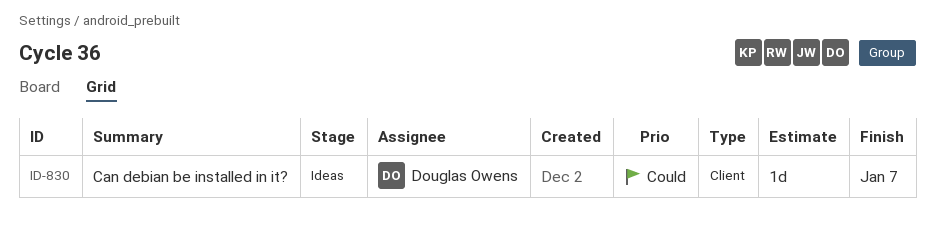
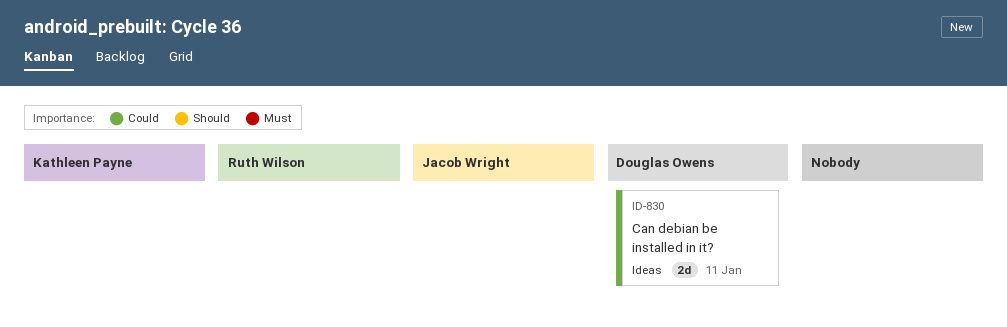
ID-830, estimate: 1d -> 2d
ID-830, due: Jan 7 -> Jan 11

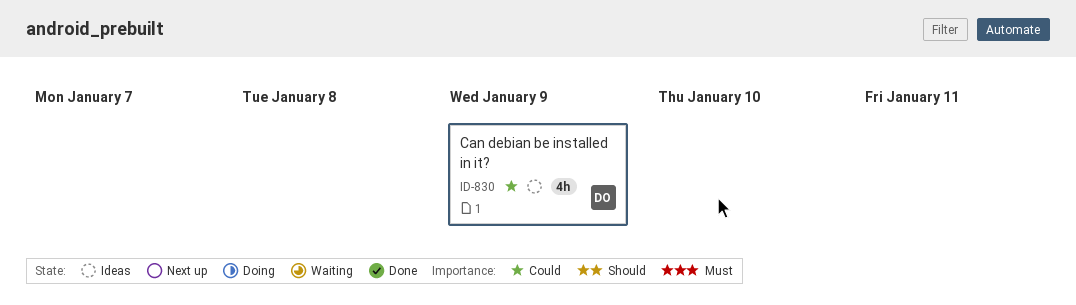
ID-830, estimate: 2d -> 4h
ID-830, due: Jan 11 -> Jan 9

